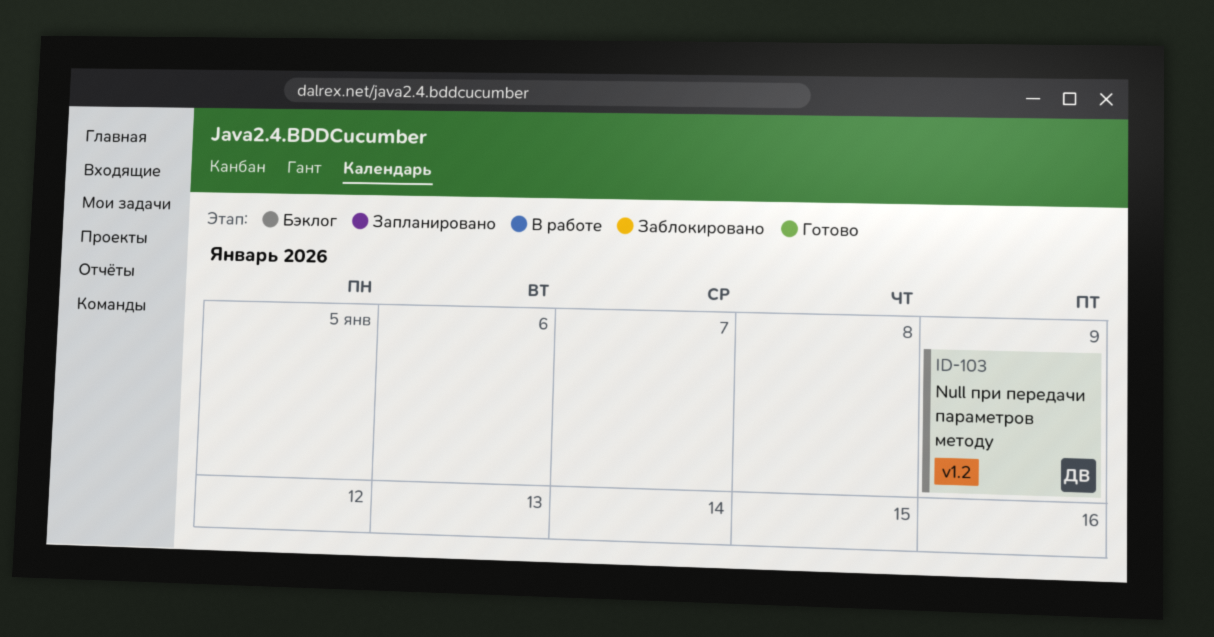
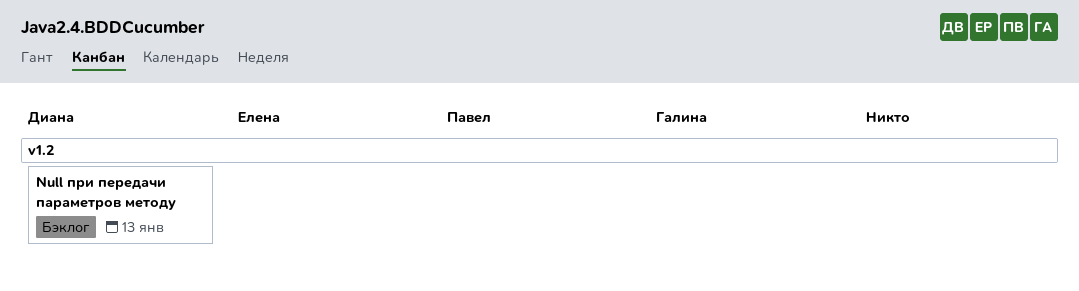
Null при передачи параметров методу, due: Jan 9 -> Jan 13

